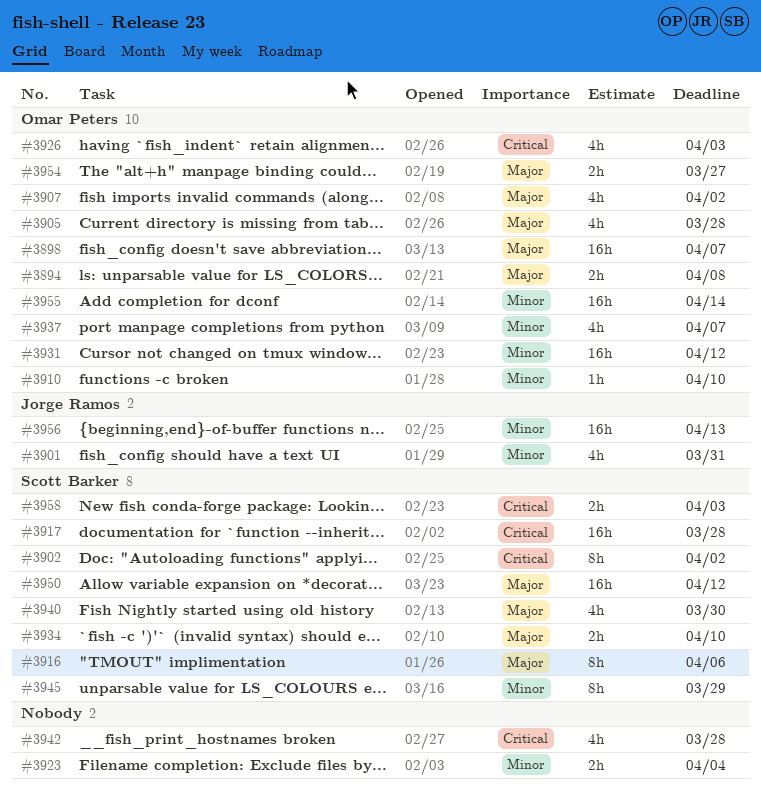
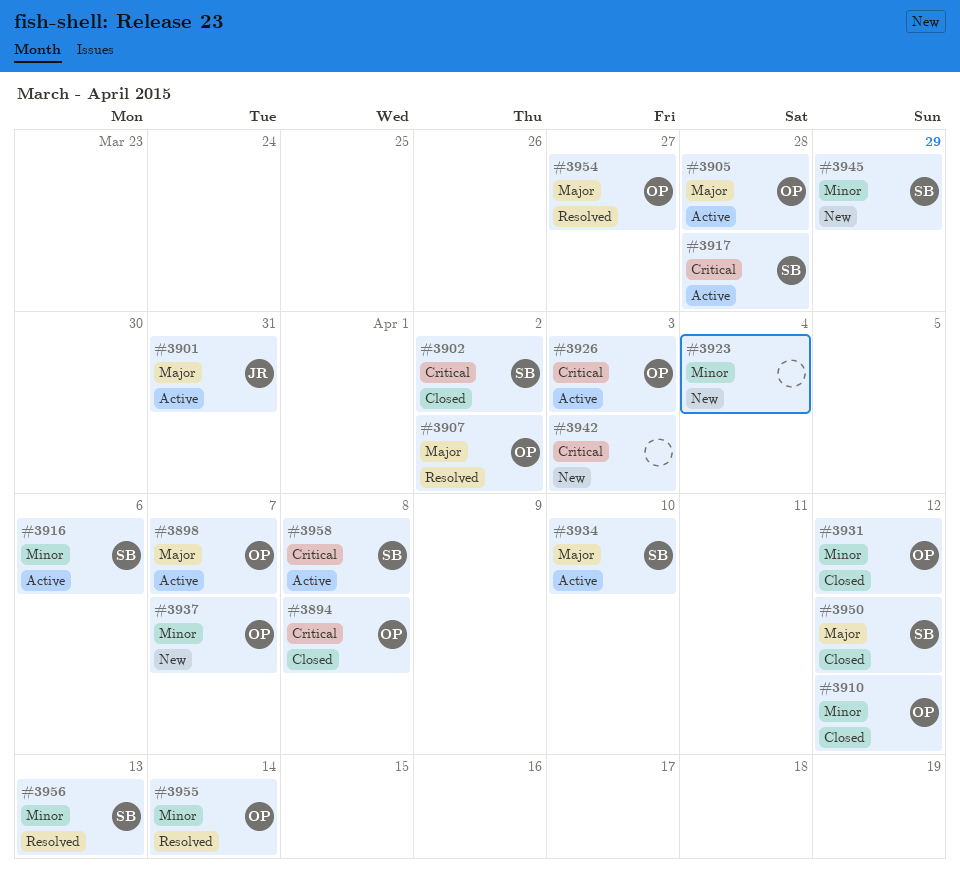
#3894, priority: Major -> Critical
#3901, priority: Minor -> Major
#3910, due: Apr 10 -> Apr 12
#3916, priority: Major -> Minor
#3940: present -> none
#3942, due: Mar 28 -> Apr 3
#3956, owner: Jorge Ramos -> Scott Barker
#3958, due: Apr 3 -> Apr 8

